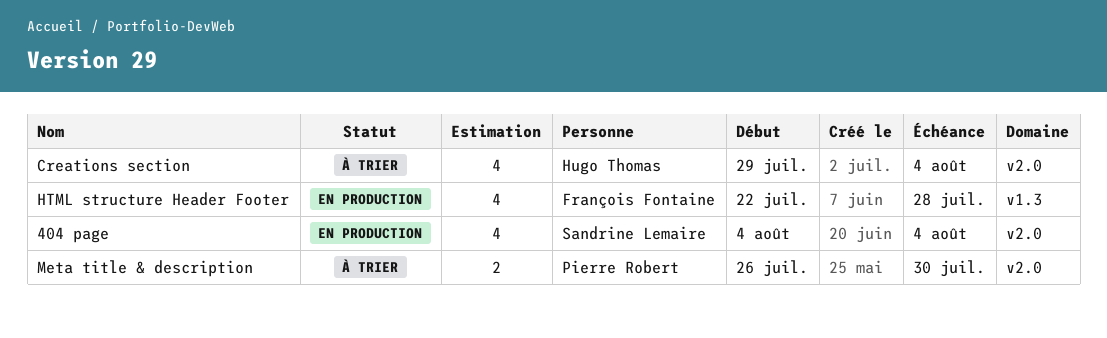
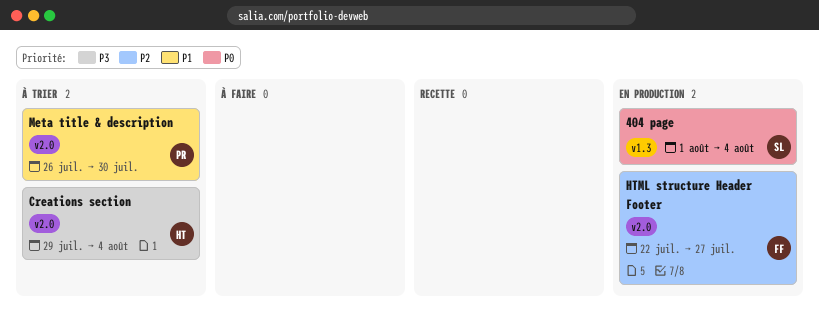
404 page, label: v2.0 -> v1.3
404 page, start: Aug 4 -> Aug 1
HTML structure Header Footer, label: v1.3 -> v2.0
HTML structure Header Footer, due: Jul 28 -> Jul 27

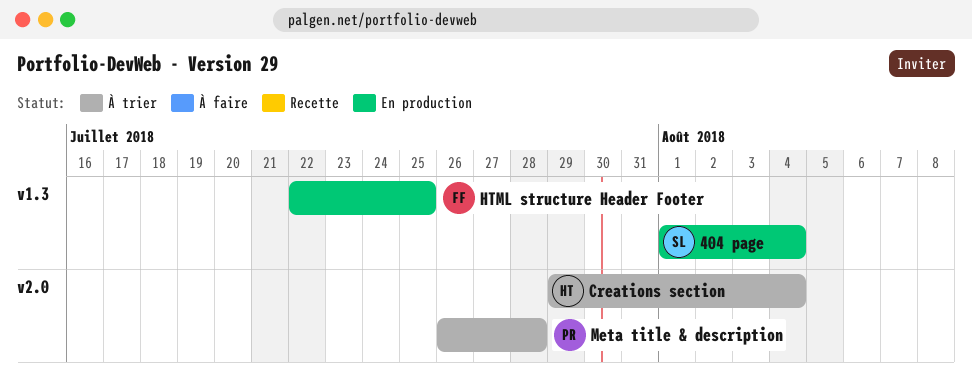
HTML structure Header Footer, label: v2.0 -> v1.3
HTML structure Header Footer, due: Jul 27 -> Jul 25
Meta title & description, due: Jul 30 -> Jul 28

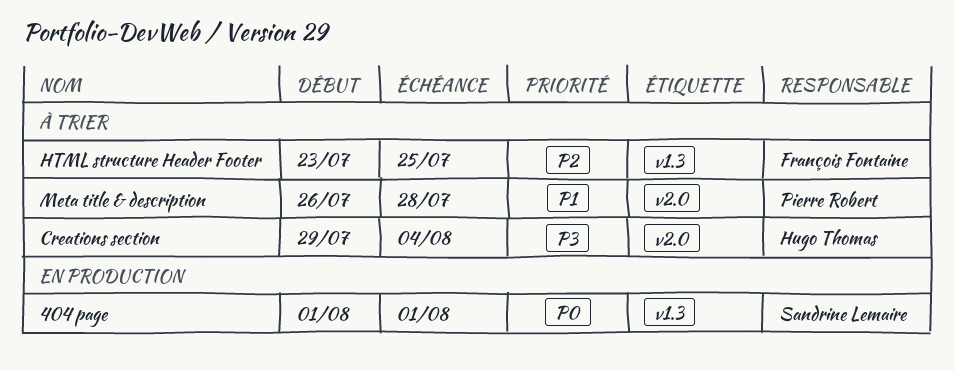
404 page, due: Aug 4 -> Aug 1
HTML structure Header Footer, status: En production -> À trier
HTML structure Header Footer, start: Jul 22 -> Jul 23

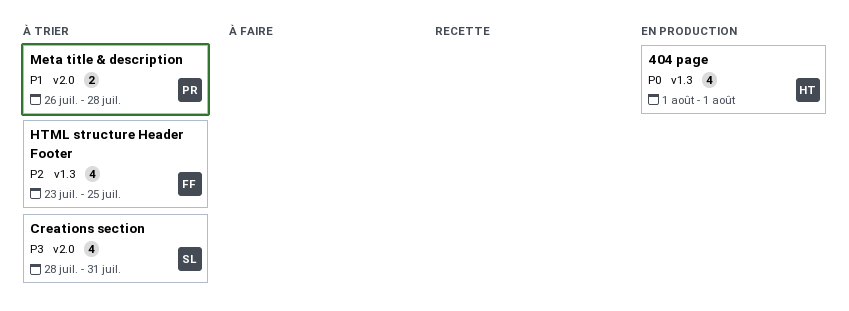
404 page, owner: Sandrine Lemaire -> Hugo Thomas
Creations section, owner: Hugo Thomas -> Sandrine Lemaire
Creations section, start: Jul 29 -> Jul 28
Creations section, due: Aug 4 -> Jul 31

